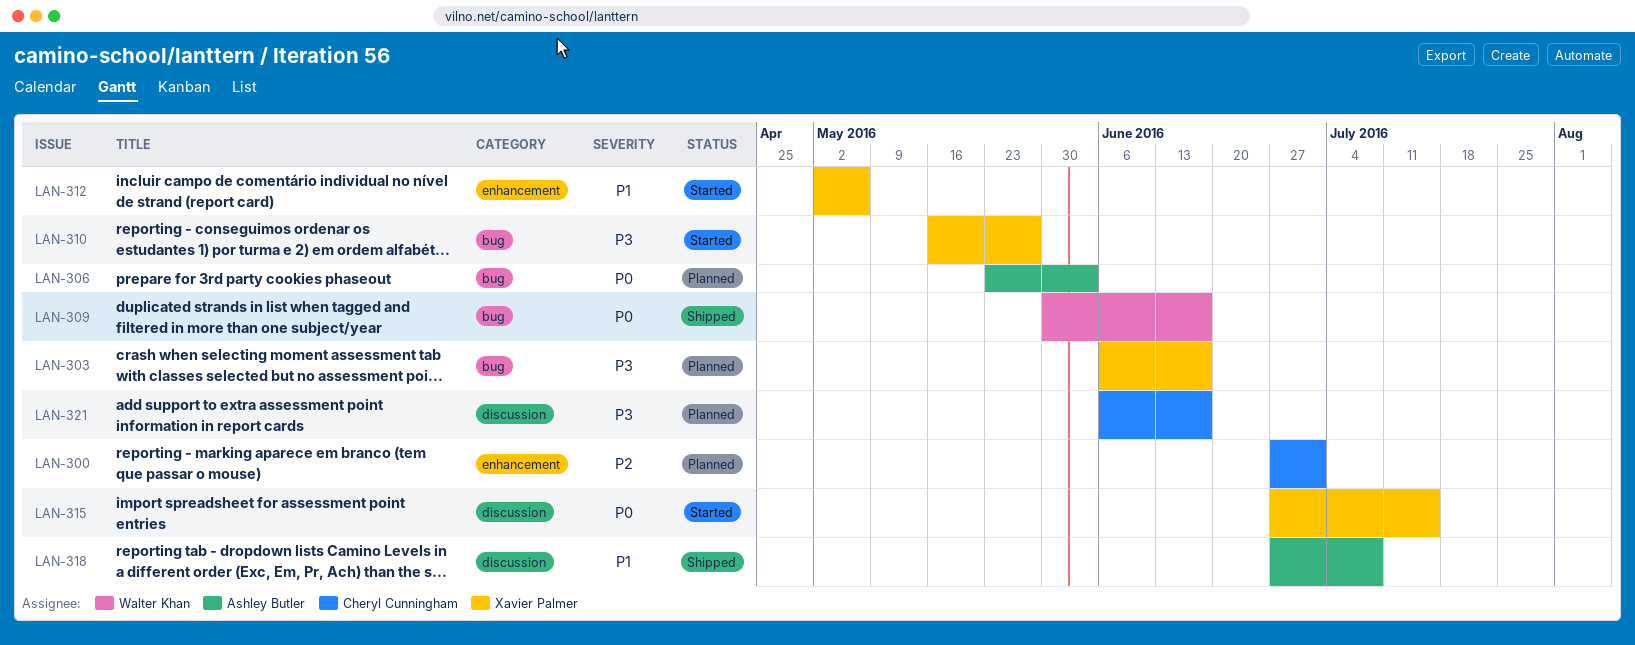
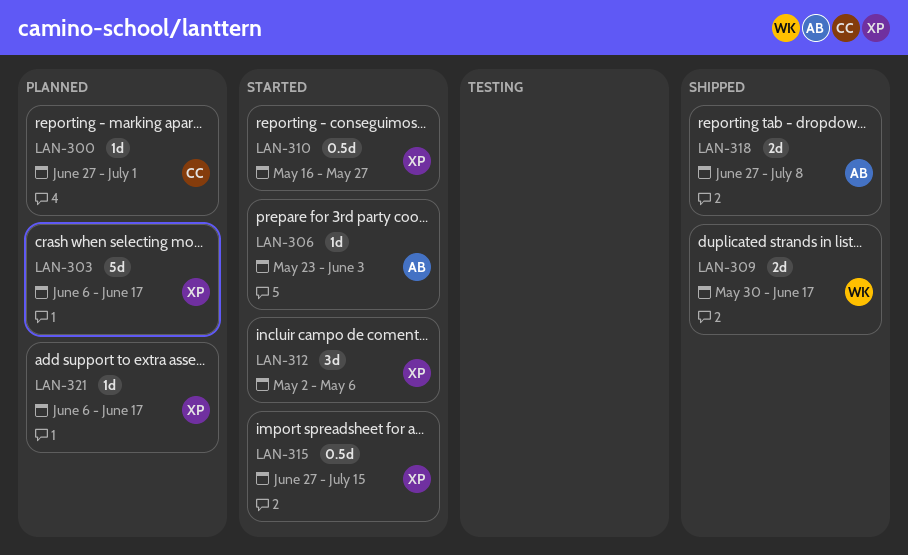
LAN-306, status: Planned -> Started
LAN-321, owner: Cheryl Cunningham -> Xavier Palmer

